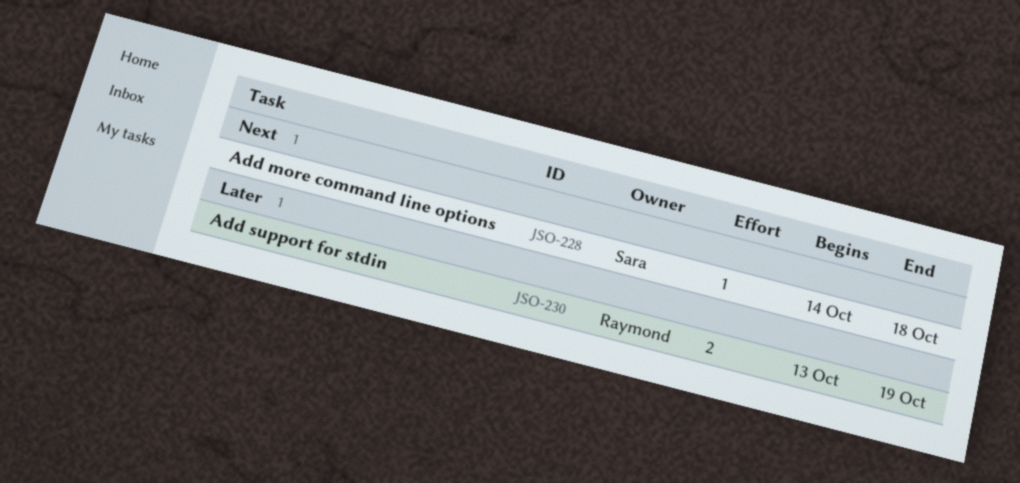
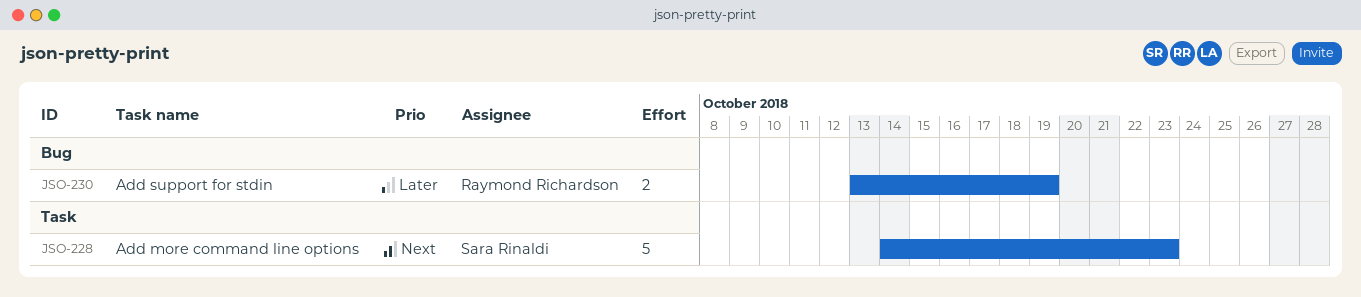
JSO-228, estimate: 1 -> 5
JSO-228, due: Oct 18 -> Oct 23

